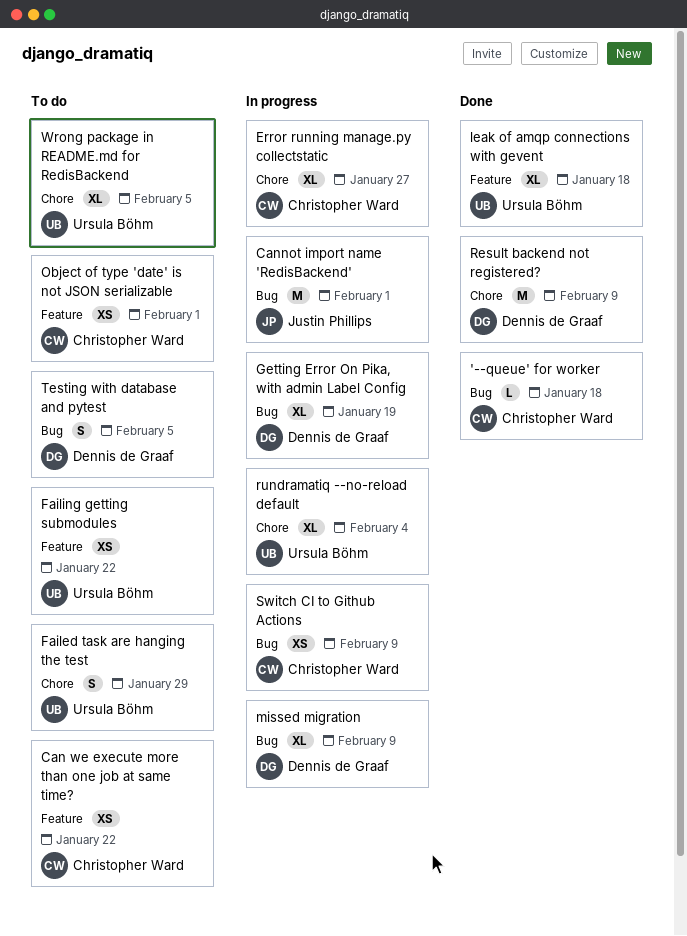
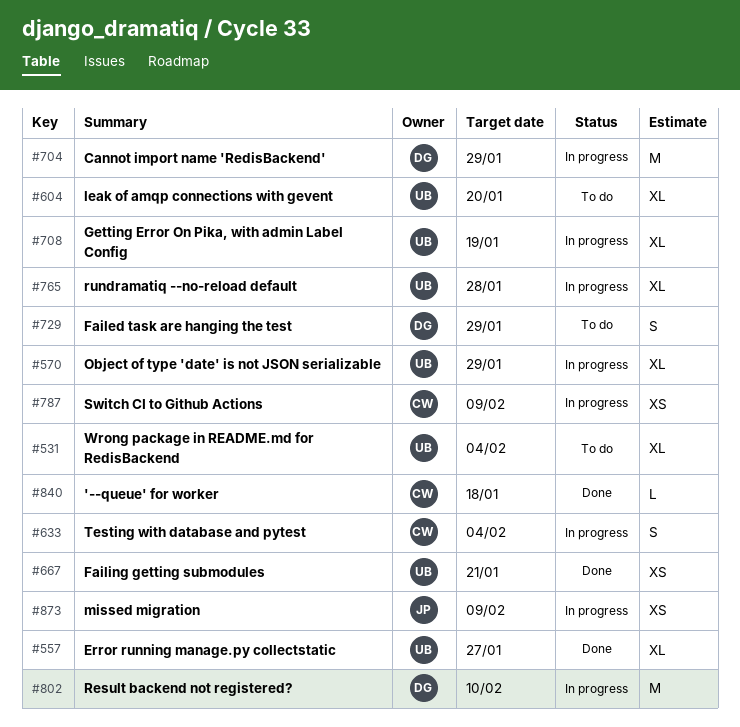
Can we execute more than one job at same time?: present -> none
Cannot import name 'RedisBackend', owner: Justin Phillips -> Dennis de Graaf
Cannot import name 'RedisBackend', due: Feb 1 -> Jan 29
Error running manage.py collectstatic, status: In progress -> Done
Error running manage.py collectstatic, owner: Christopher Ward -> Ursula Böhm
Failed task are hanging the test, owner: Ursula Böhm -> Dennis de Graaf
Failing getting submodules, status: To do -> Done
Failing getting submodules, due: Jan 22 -> Jan 21
Getting Error On Pika, with admin Label Config, owner: Dennis de Graaf -> Ursula Böhm
leak of amqp connections with gevent, status: Done -> To do
leak of amqp connections with gevent, due: Jan 18 -> Jan 20
missed migration, owner: Dennis de Graaf -> Justin Phillips
missed migration, estimate: XL -> XS
Object of type 'date' is not JSON serializable, status: To do -> In progress
Object of type 'date' is not JSON serializable, owner: Christopher Ward -> Ursula Böhm
Object of type 'date' is not JSON serializable, estimate: XS -> XL
Object of type 'date' is not JSON serializable, due: Feb 1 -> Jan 29
Result backend not registered?, status: Done -> In progress
Result backend not registered?, due: Feb 9 -> Feb 10
rundramatiq --no-reload default, due: Feb 4 -> Jan 28
Testing with database and pytest, status: To do -> In progress
Testing with database and pytest, owner: Dennis de Graaf -> Christopher Ward
Testing with database and pytest, due: Feb 5 -> Feb 4
Wrong package in README.md for RedisBackend, due: Feb 5 -> Feb 4

